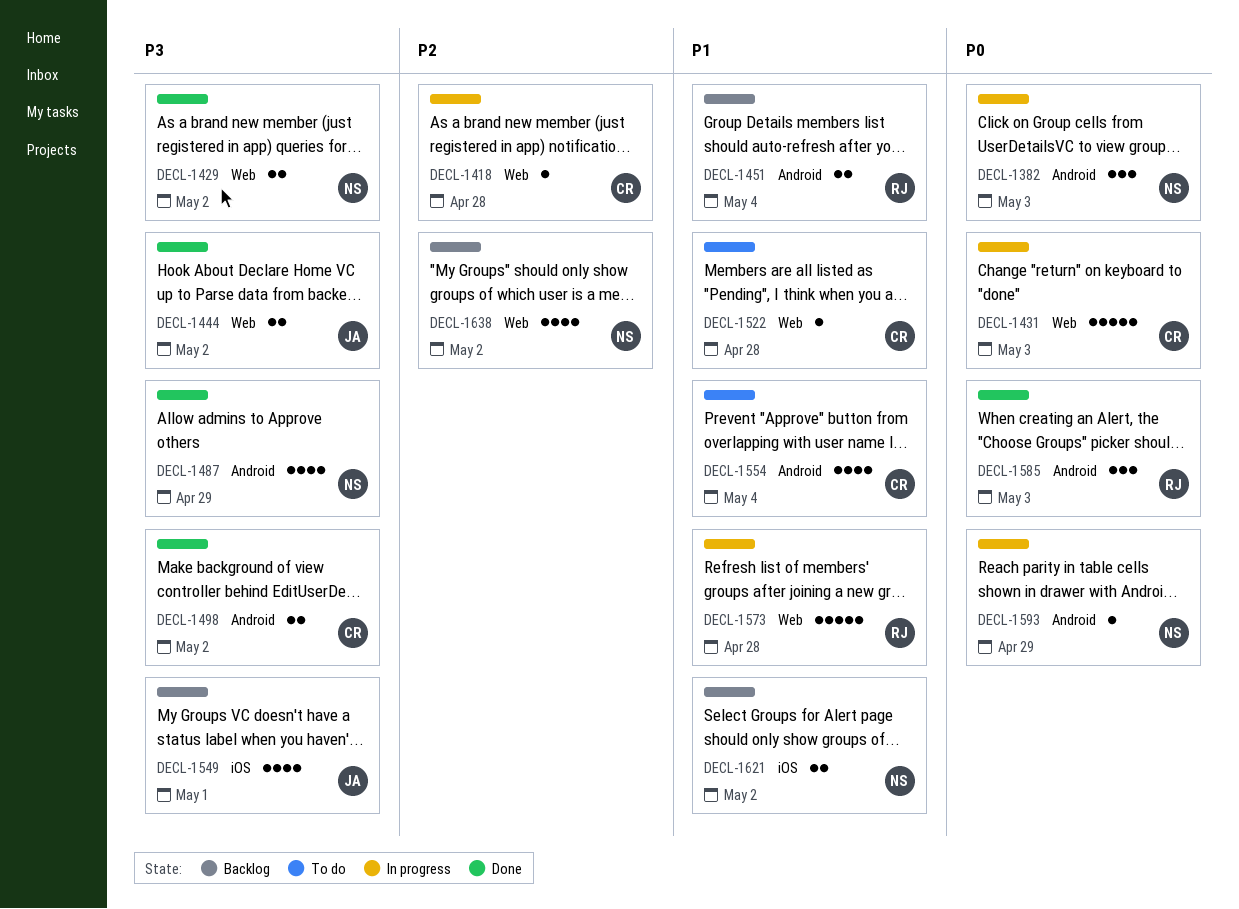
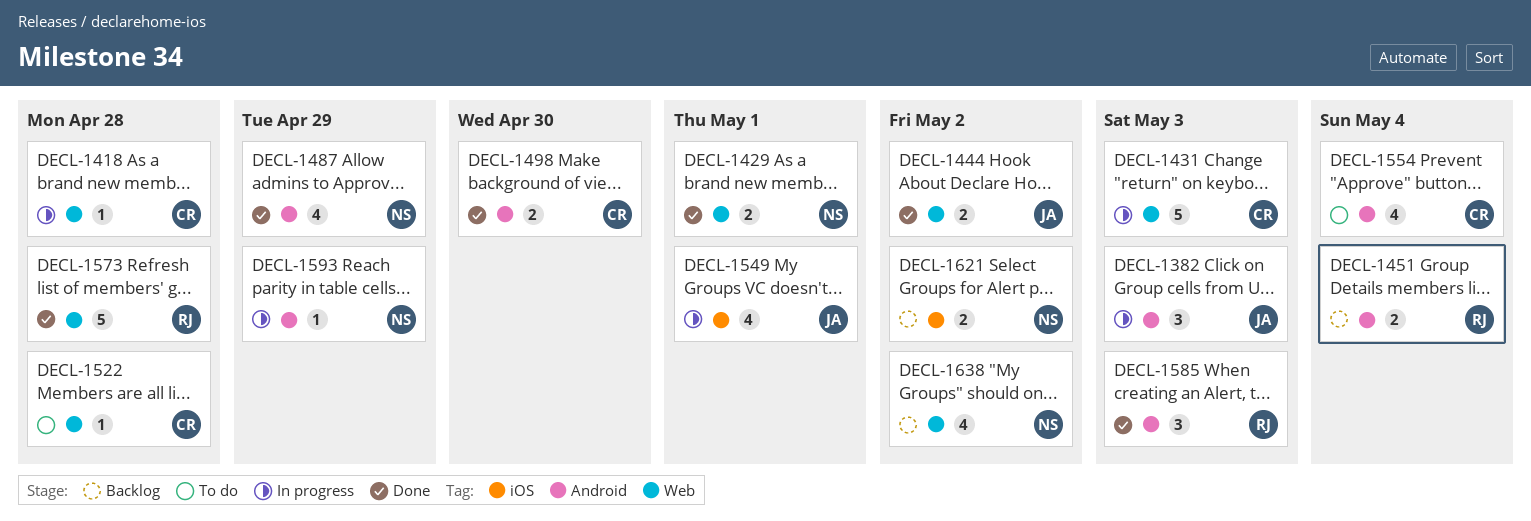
DECL-1382, owner: NS -> JA
DECL-1429, due: May 2 -> May 1
DECL-1498, due: May 2 -> Apr 30
DECL-1549, status: Backlog -> In progress
DECL-1573, status: In progress -> Done

